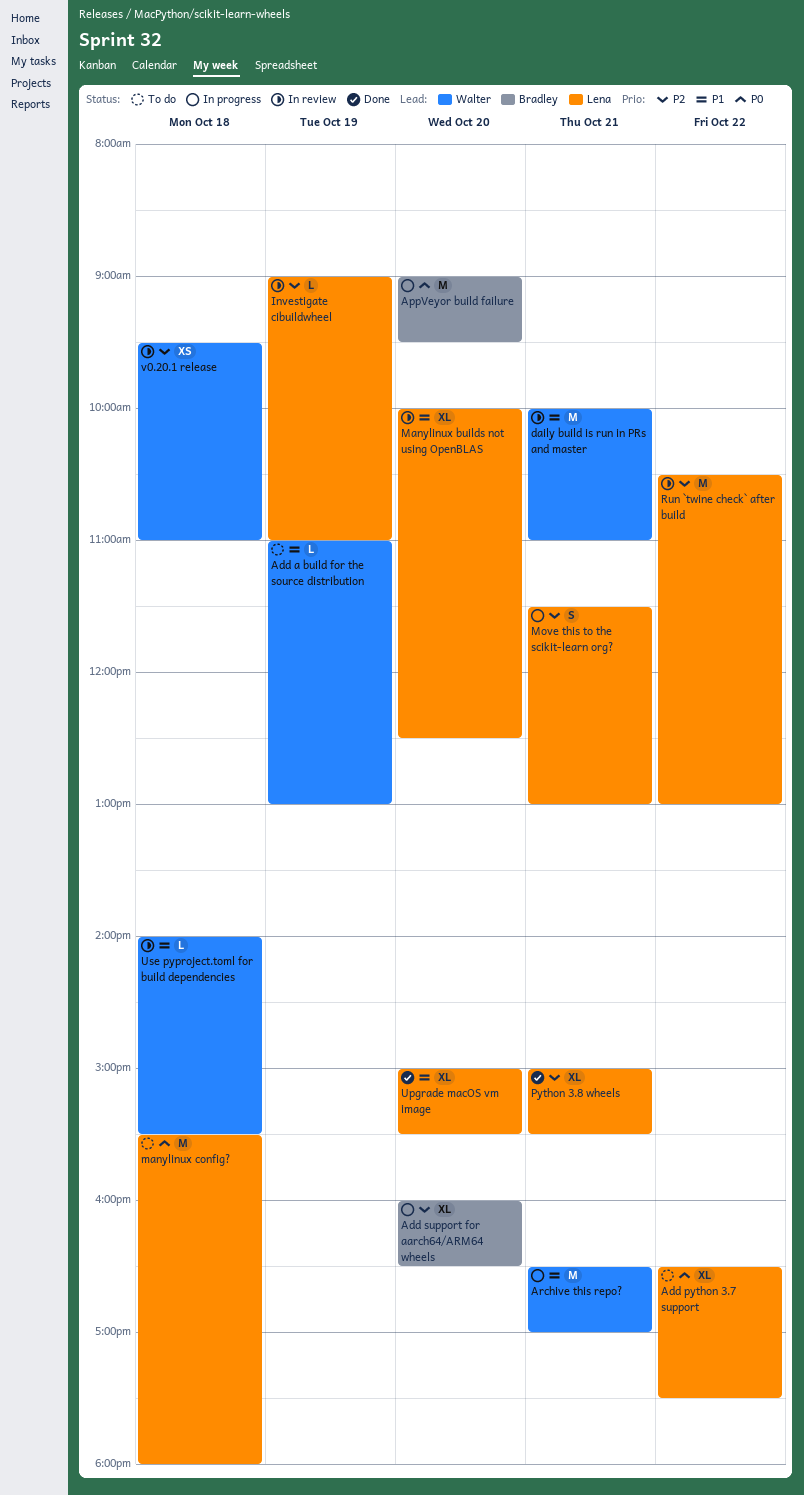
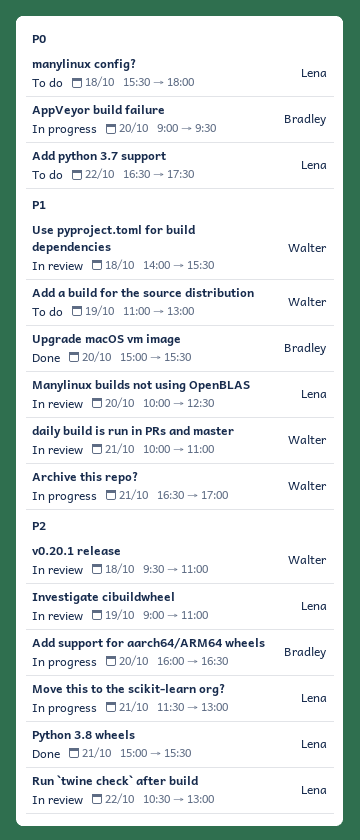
Upgrade macOS vm image, owner: Lena -> Bradley

